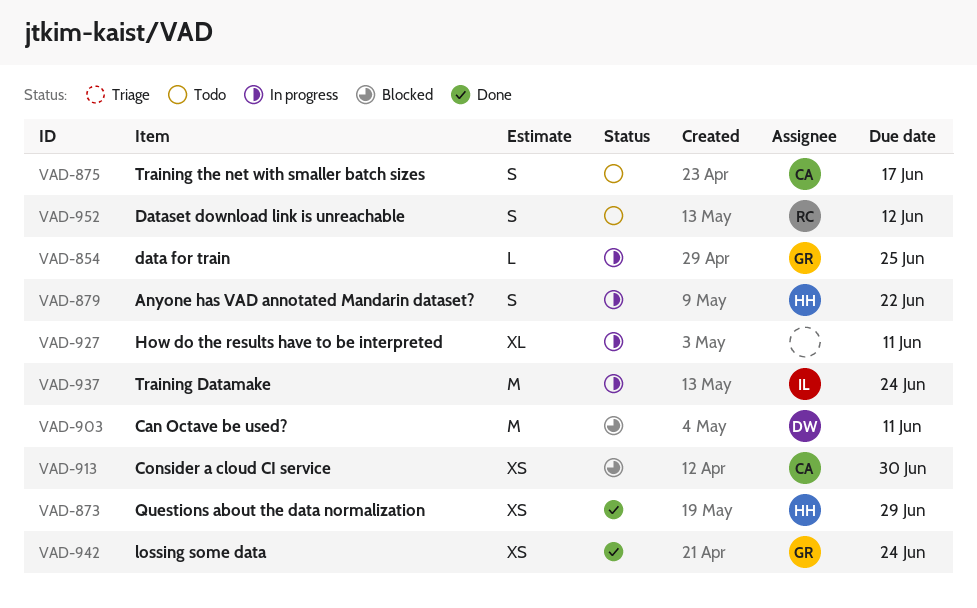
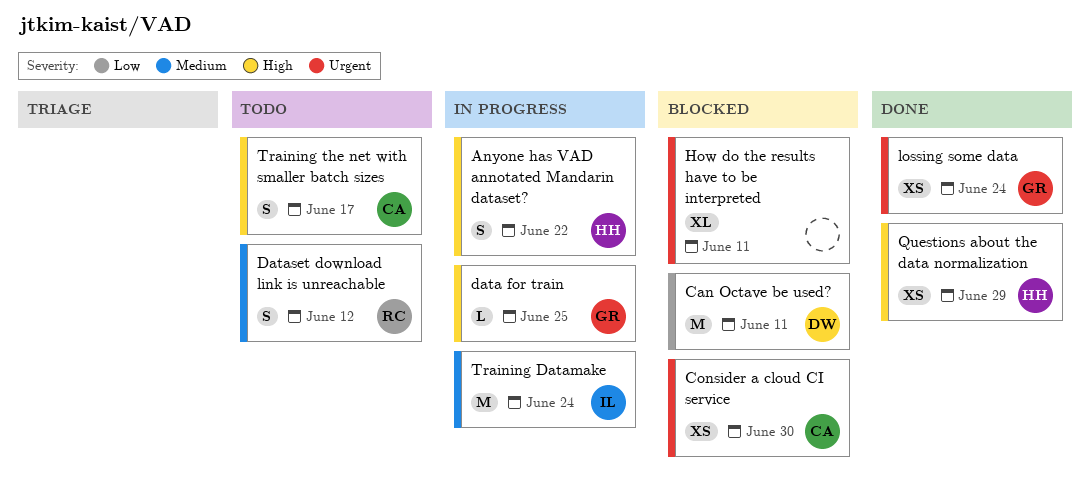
How do the results have to be interpreted, status: In progress -> Blocked

